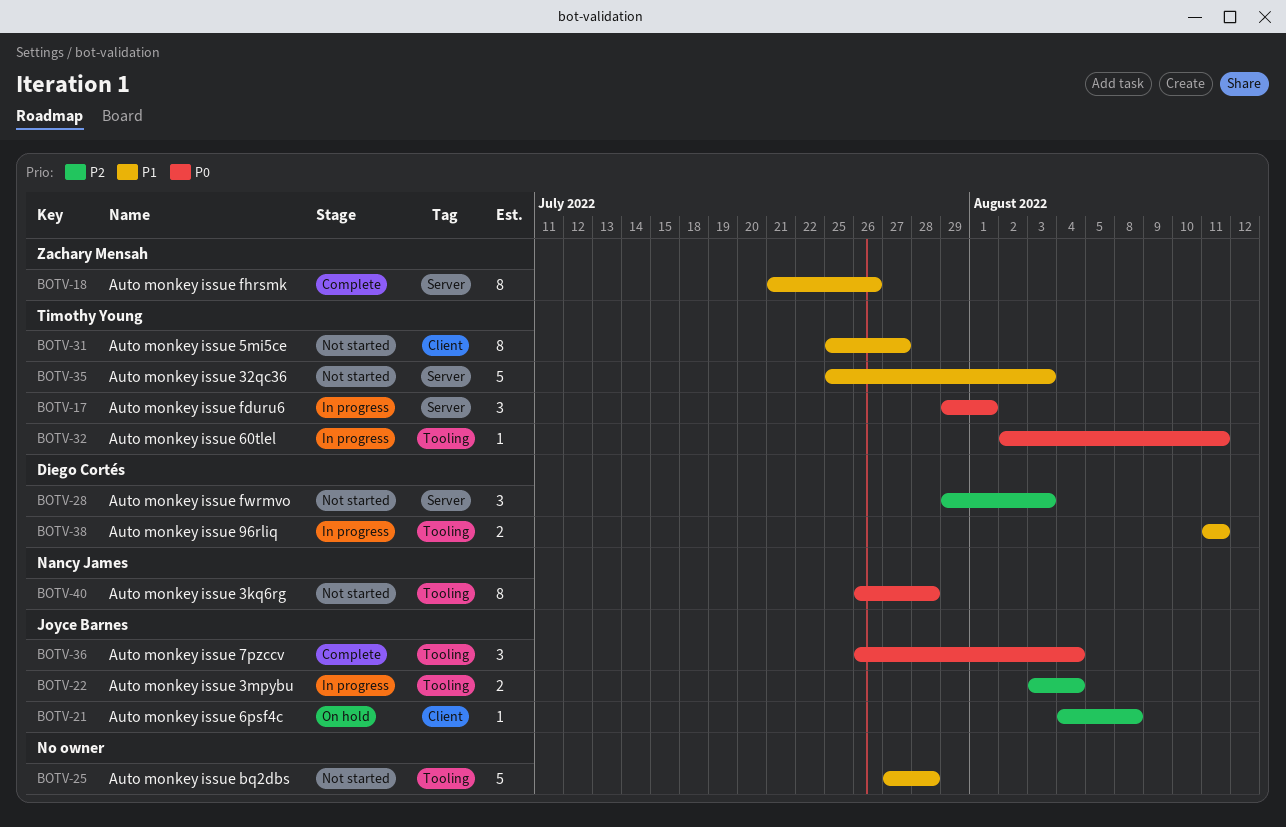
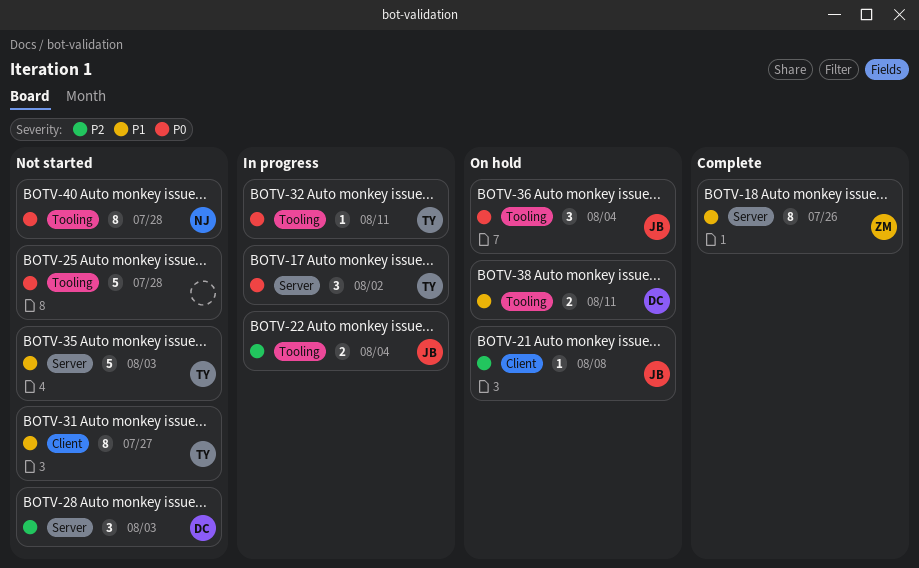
BOTV-17, due: Aug 1 -> Aug 2
BOTV-25, priority: P1 -> P0
BOTV-36, status: Complete -> On hold
BOTV-38, status: In progress -> On hold

